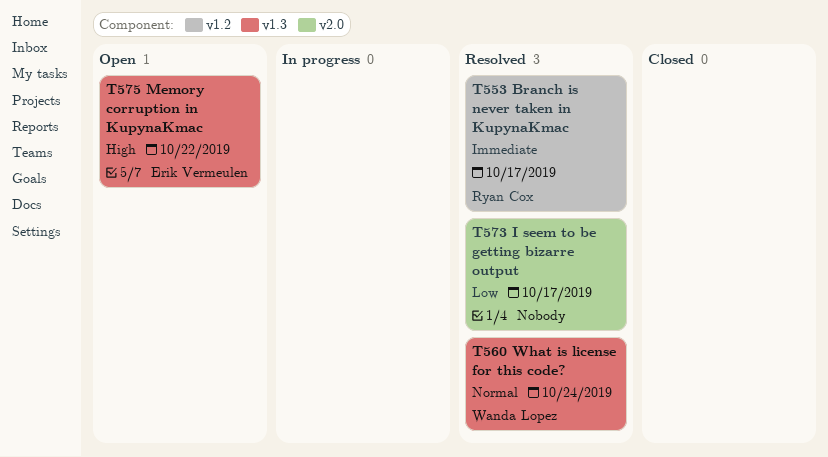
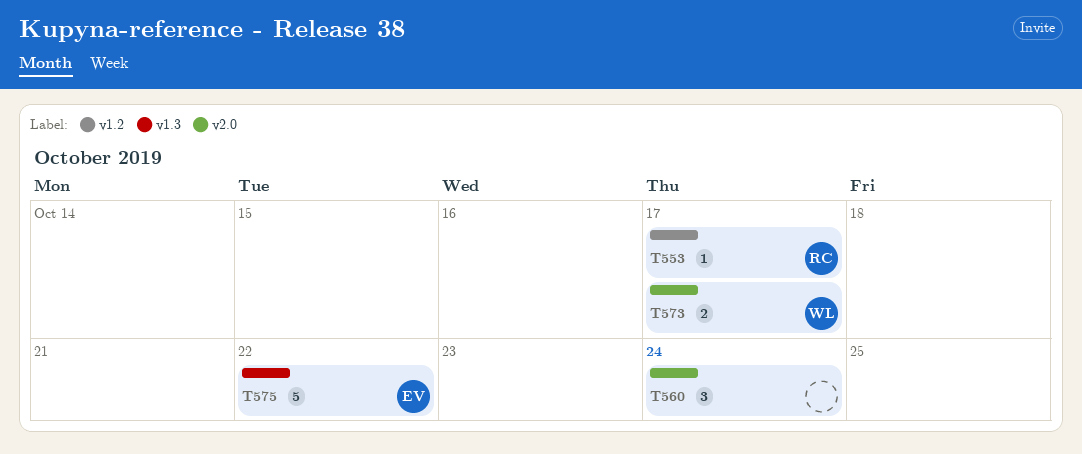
T560, owner: Wanda Lopez -> none
T560, label: v1.3 -> v2.0
T573, owner: none -> Wanda Lopez

